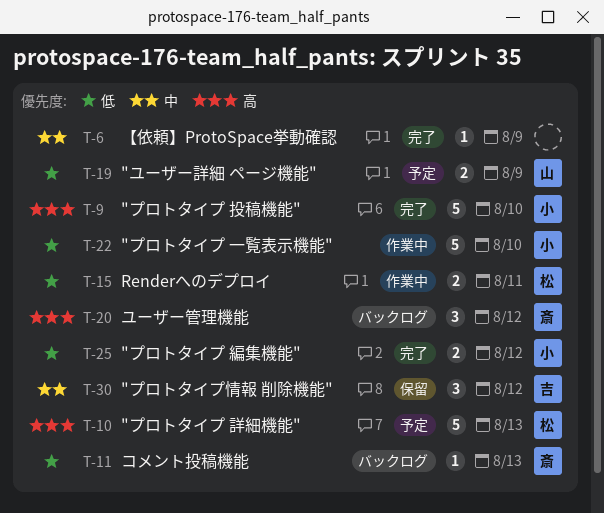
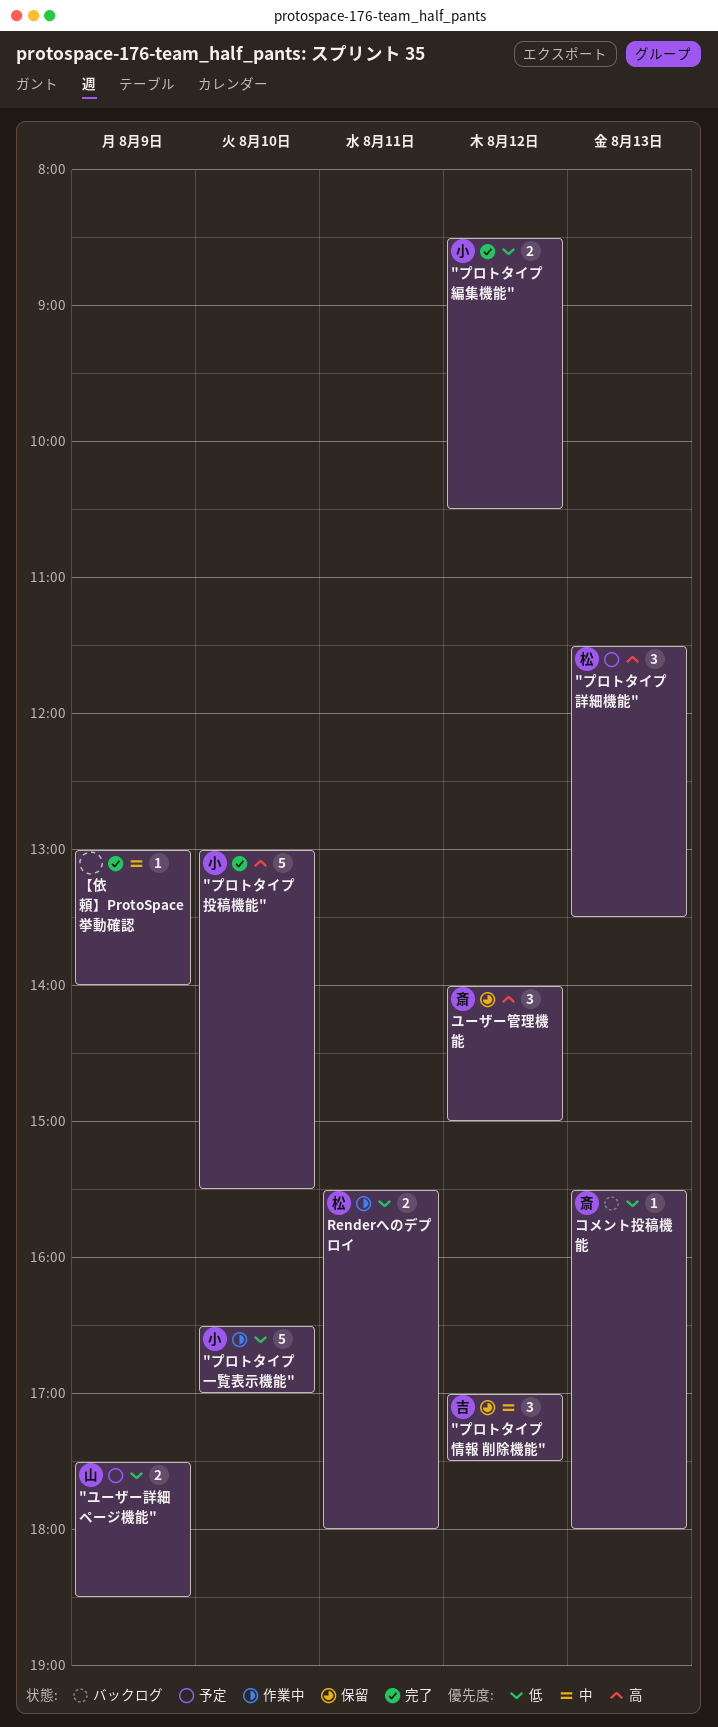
"プロトタイプ 詳細機能", estimate: 5 -> 3
ユーザー管理機能, status: バックログ -> 保留

